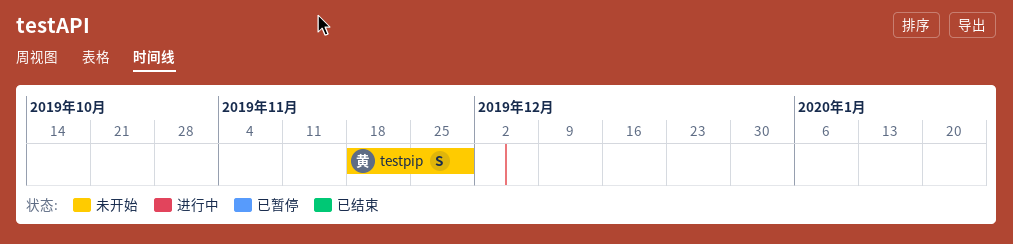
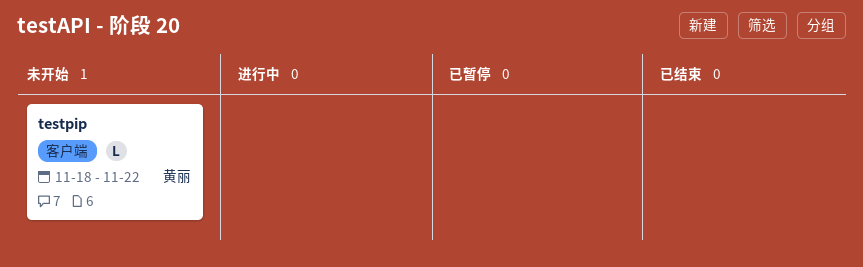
testpip, estimate: S -> L
testpip, due: Nov 29 -> Nov 22

